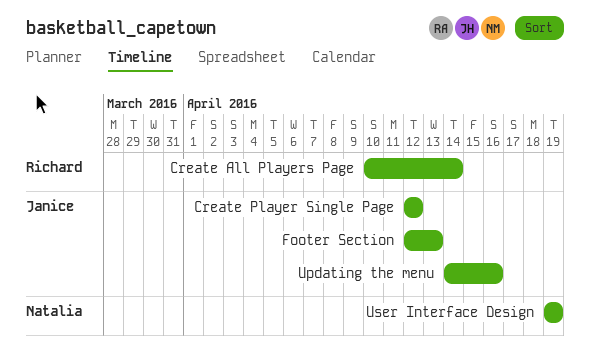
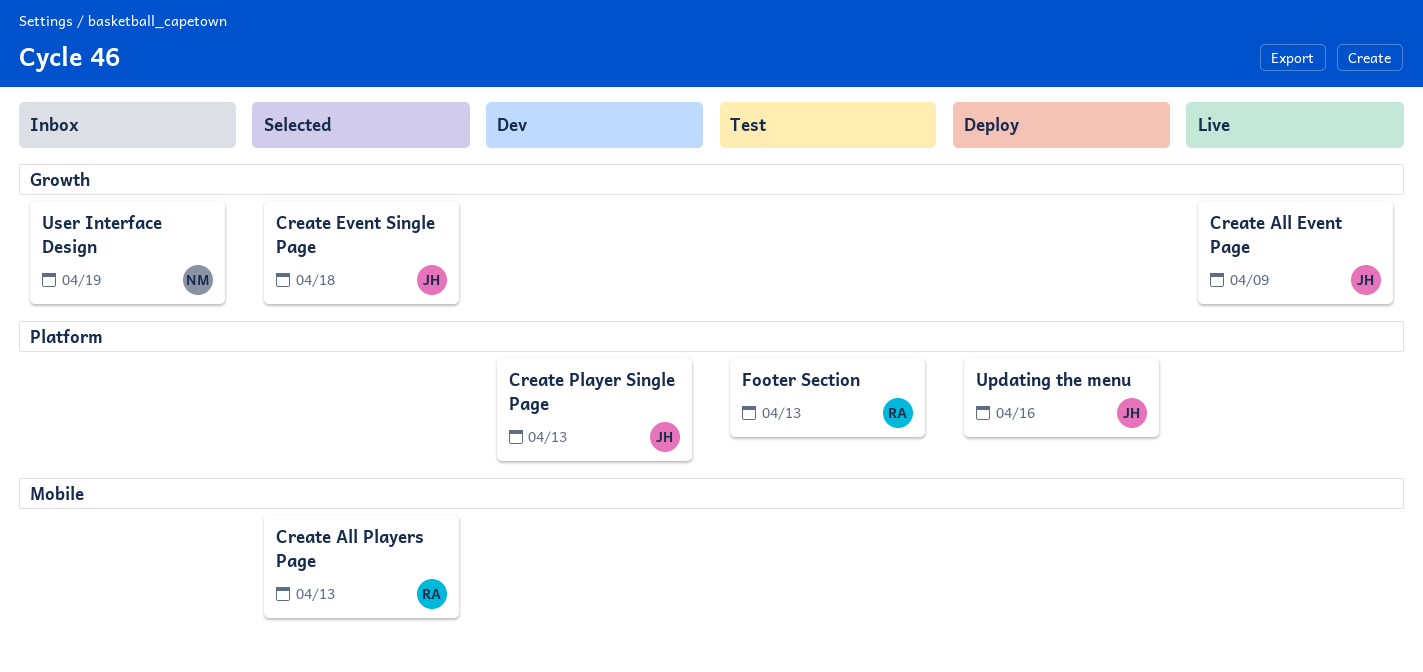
Create All Event Page: none -> present
Create All Players Page, due: Apr 14 -> Apr 13
Create Event Single Page: none -> present
Create Player Single Page, due: Apr 12 -> Apr 13
Footer Section, owner: Janice -> Richard

